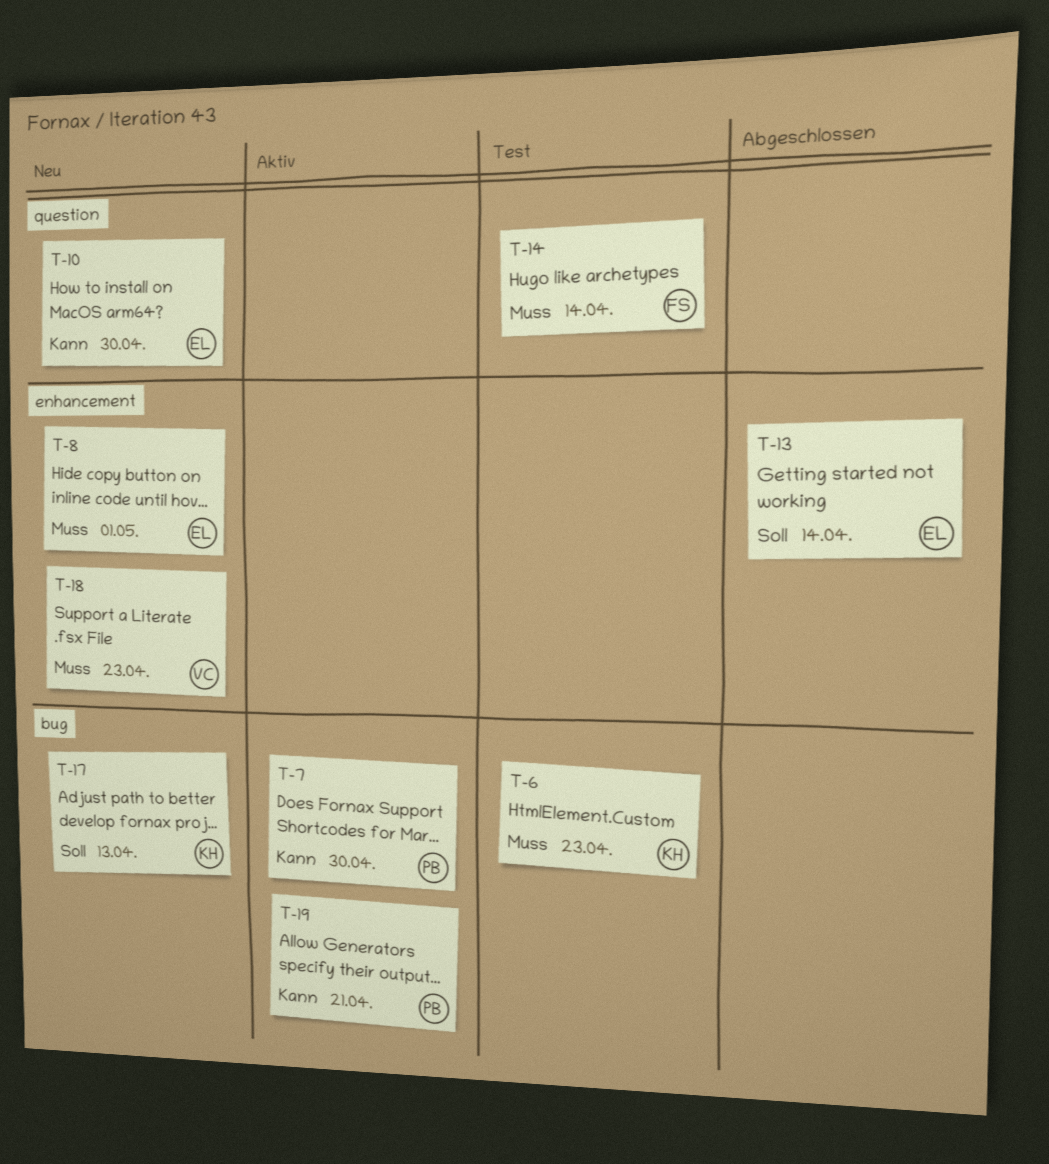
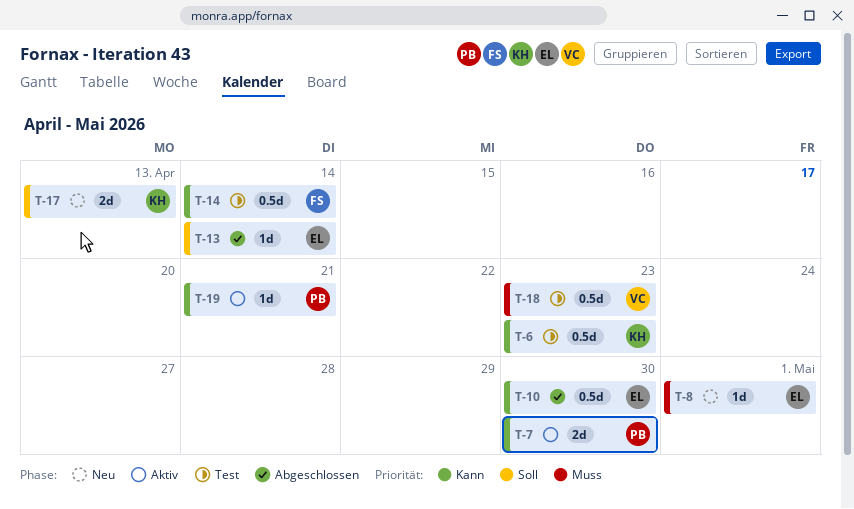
T-6, priority: Muss -> Kann
T-10, status: Neu -> Abgeschlossen
T-14, priority: Muss -> Kann
T-18, status: Neu -> Test

